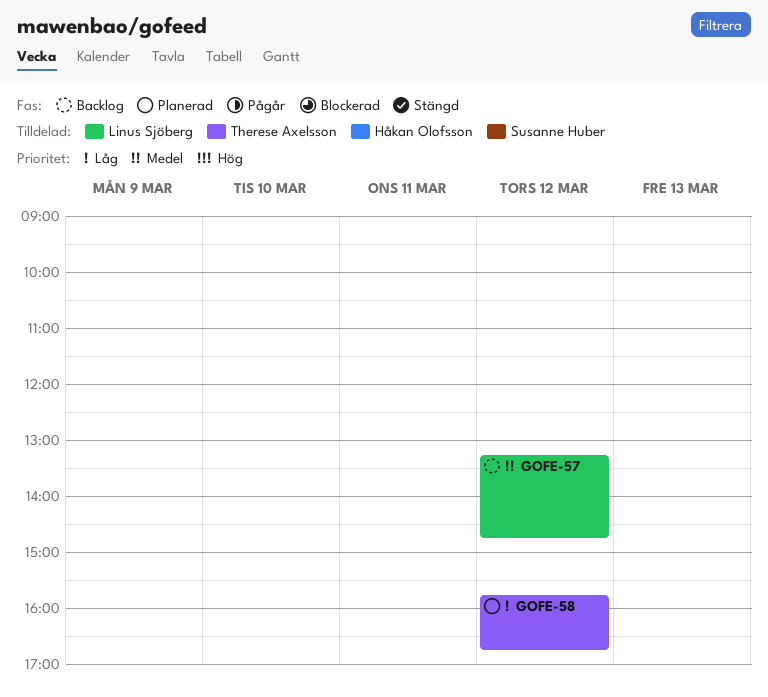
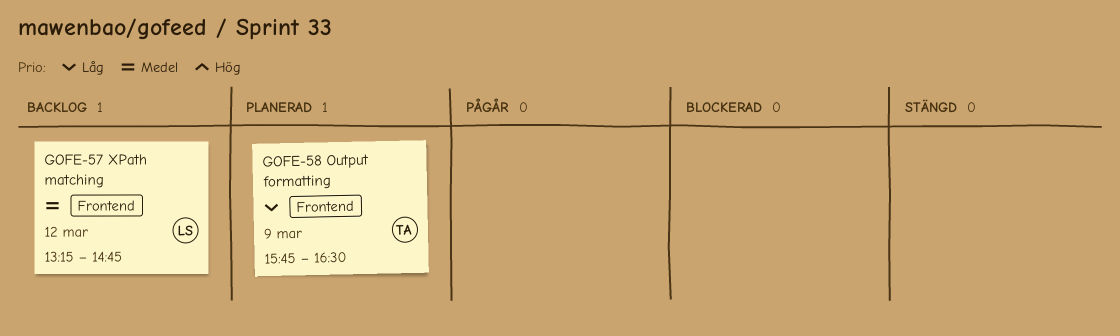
GOFE-58, day: Mar 12 -> Mar 9
GOFE-58, ends: 16:45 -> 16:30

